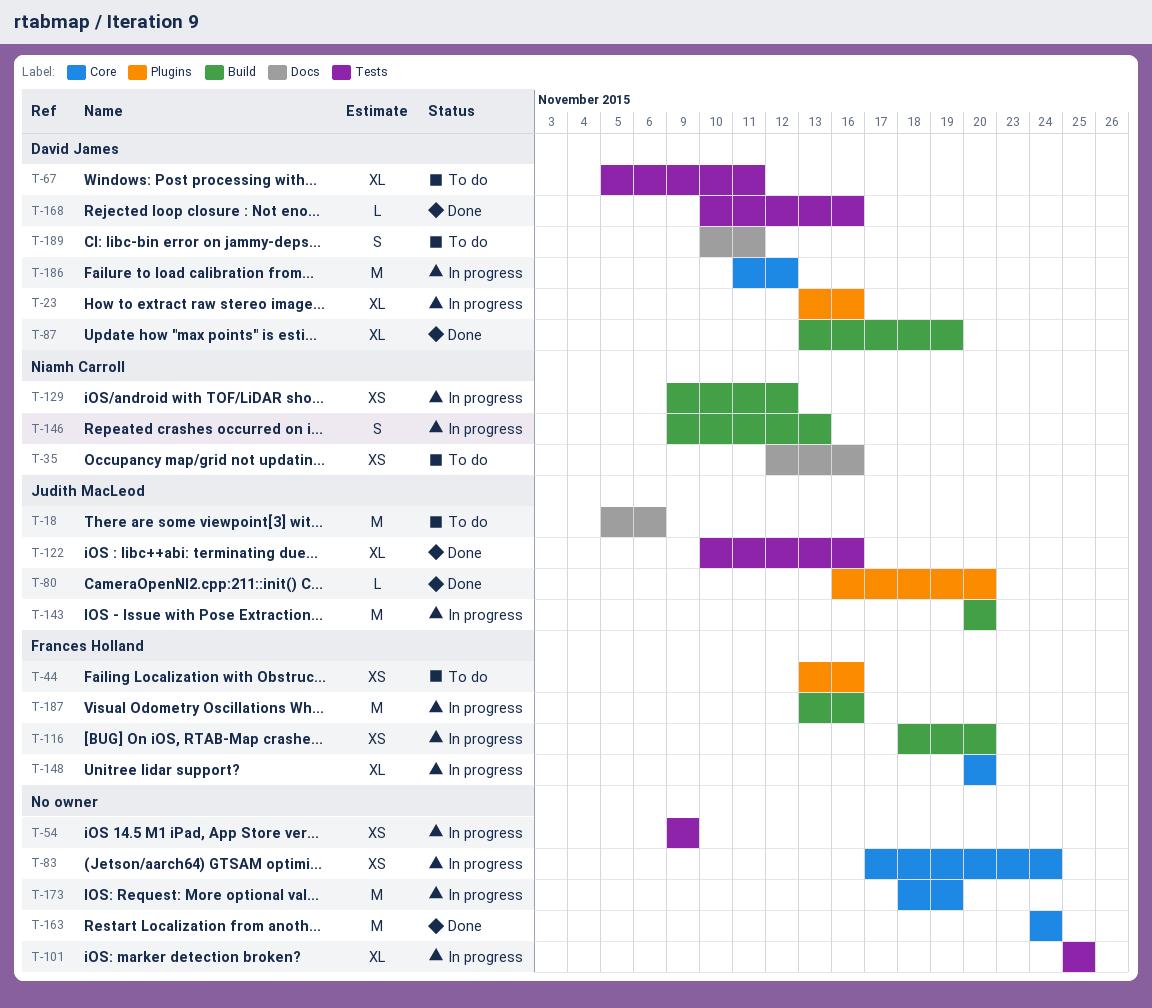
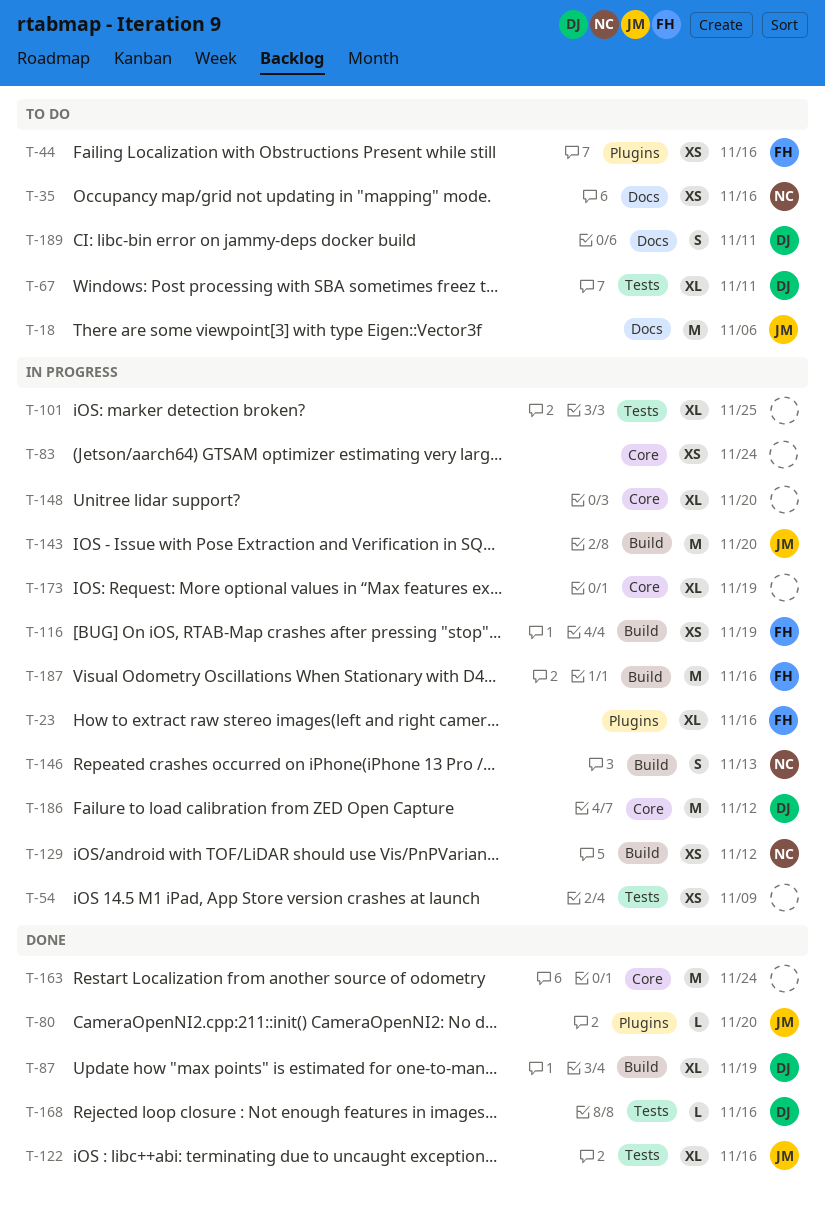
T-23, owner: David James -> Frances Holland
T-116, due: Nov 20 -> Nov 19
T-148, owner: Frances Holland -> none
T-173, estimate: M -> XL

